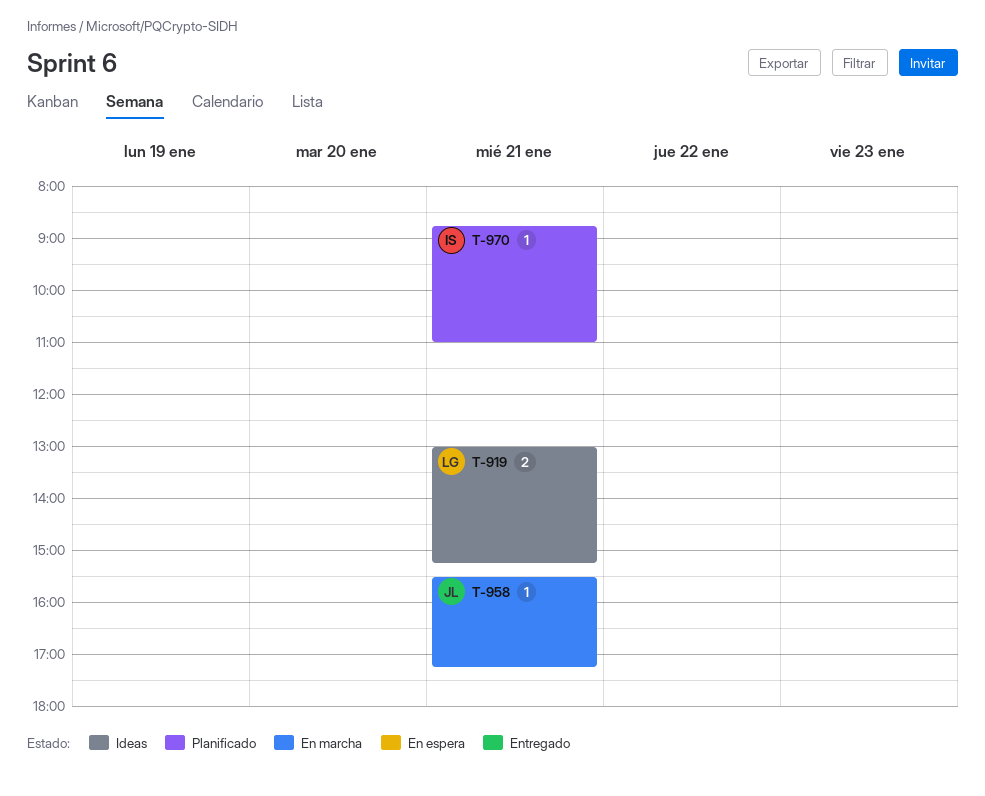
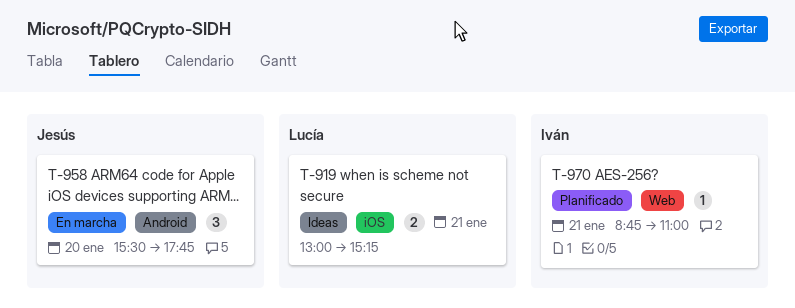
T-958, estimate: 1 -> 3
T-958, day: Jan 21 -> Jan 20
T-958, ends: 17:15 -> 17:45

